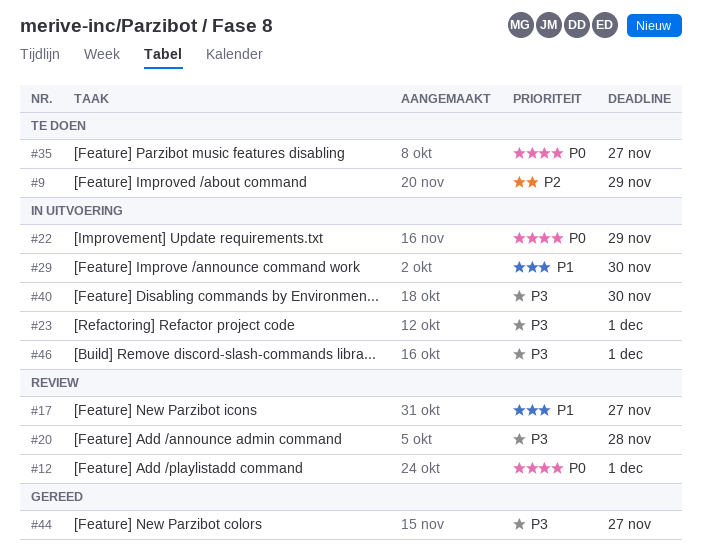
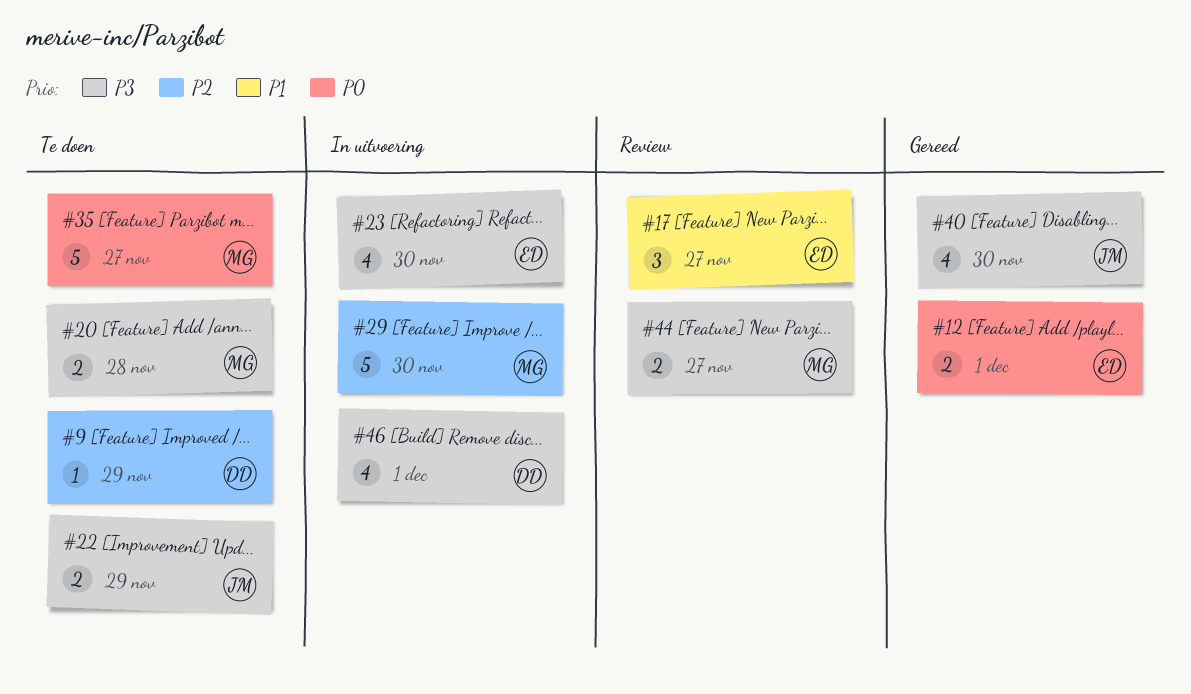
#12, status: Review -> Gereed
#20, status: Review -> Te doen
#22, status: In uitvoering -> Te doen
#22, priority: P0 -> P3
#23, due: Dec 1 -> Nov 30
#29, priority: P1 -> P2
#40, status: In uitvoering -> Gereed
#44, status: Gereed -> Review

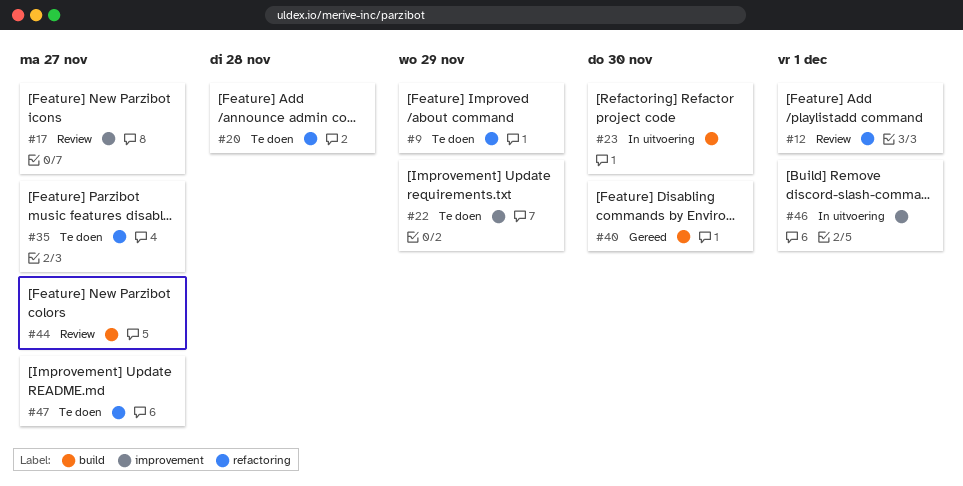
#12, status: Gereed -> Review
#29: present -> none
#47: none -> present

